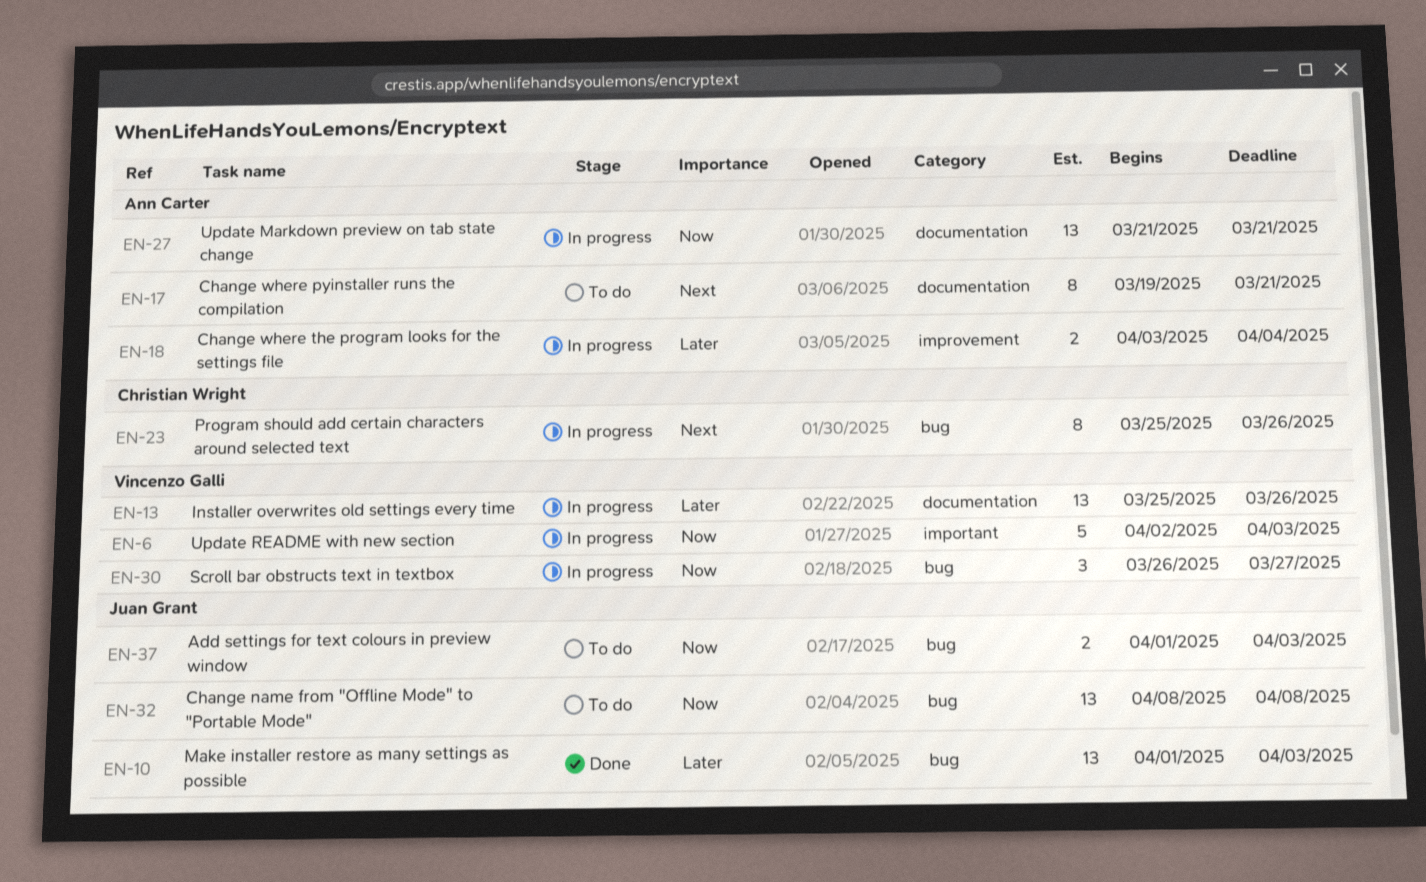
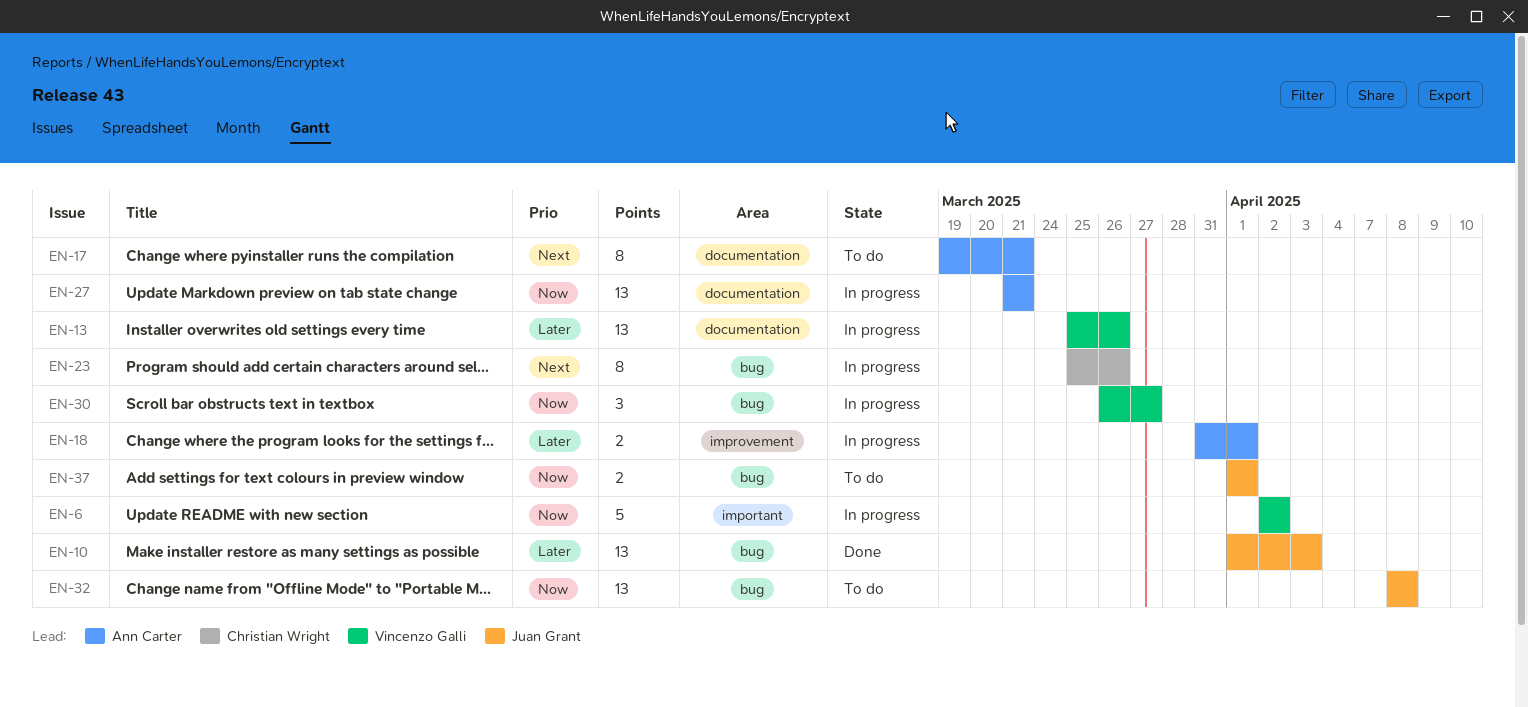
EN-6, due: Apr 3 -> Apr 2
EN-18, start: Apr 3 -> Mar 31
EN-18, due: Apr 4 -> Apr 1
EN-37, due: Apr 3 -> Apr 1

